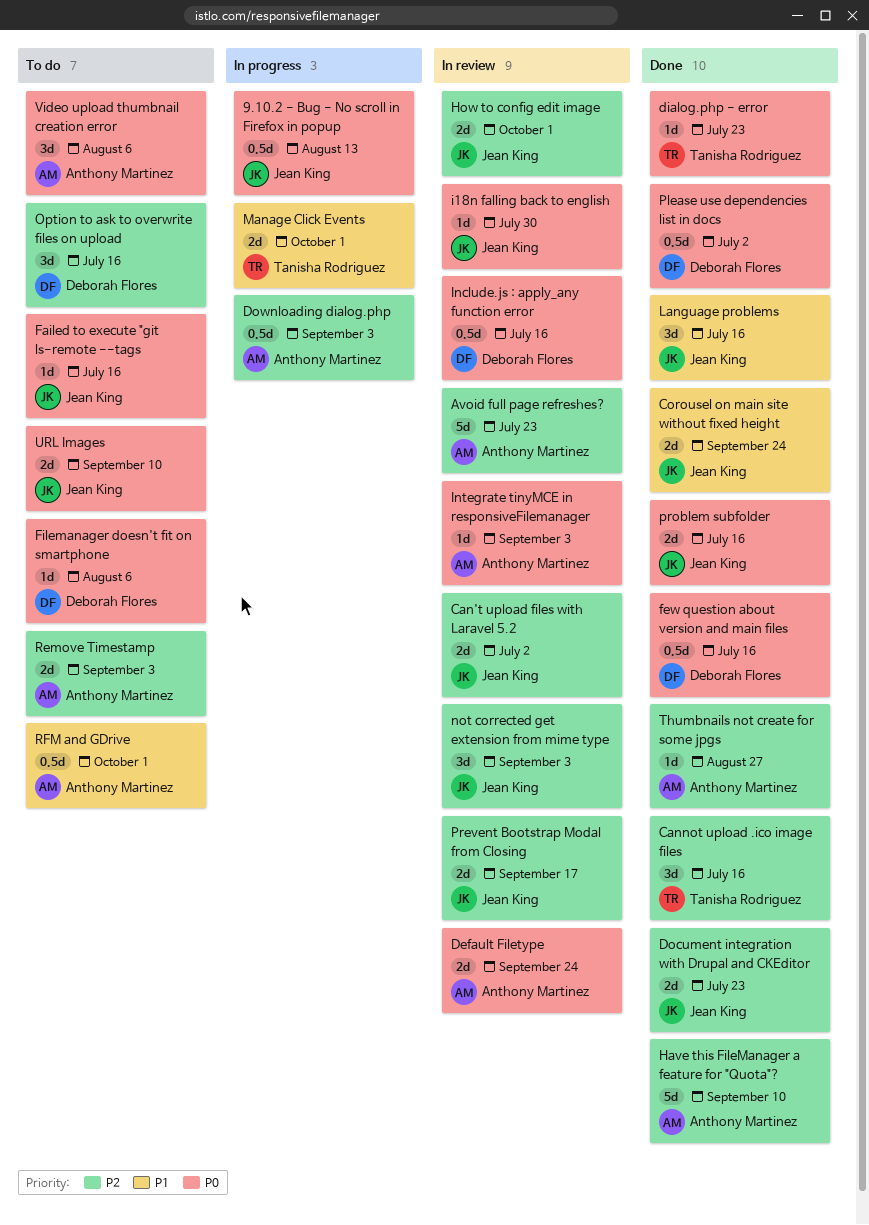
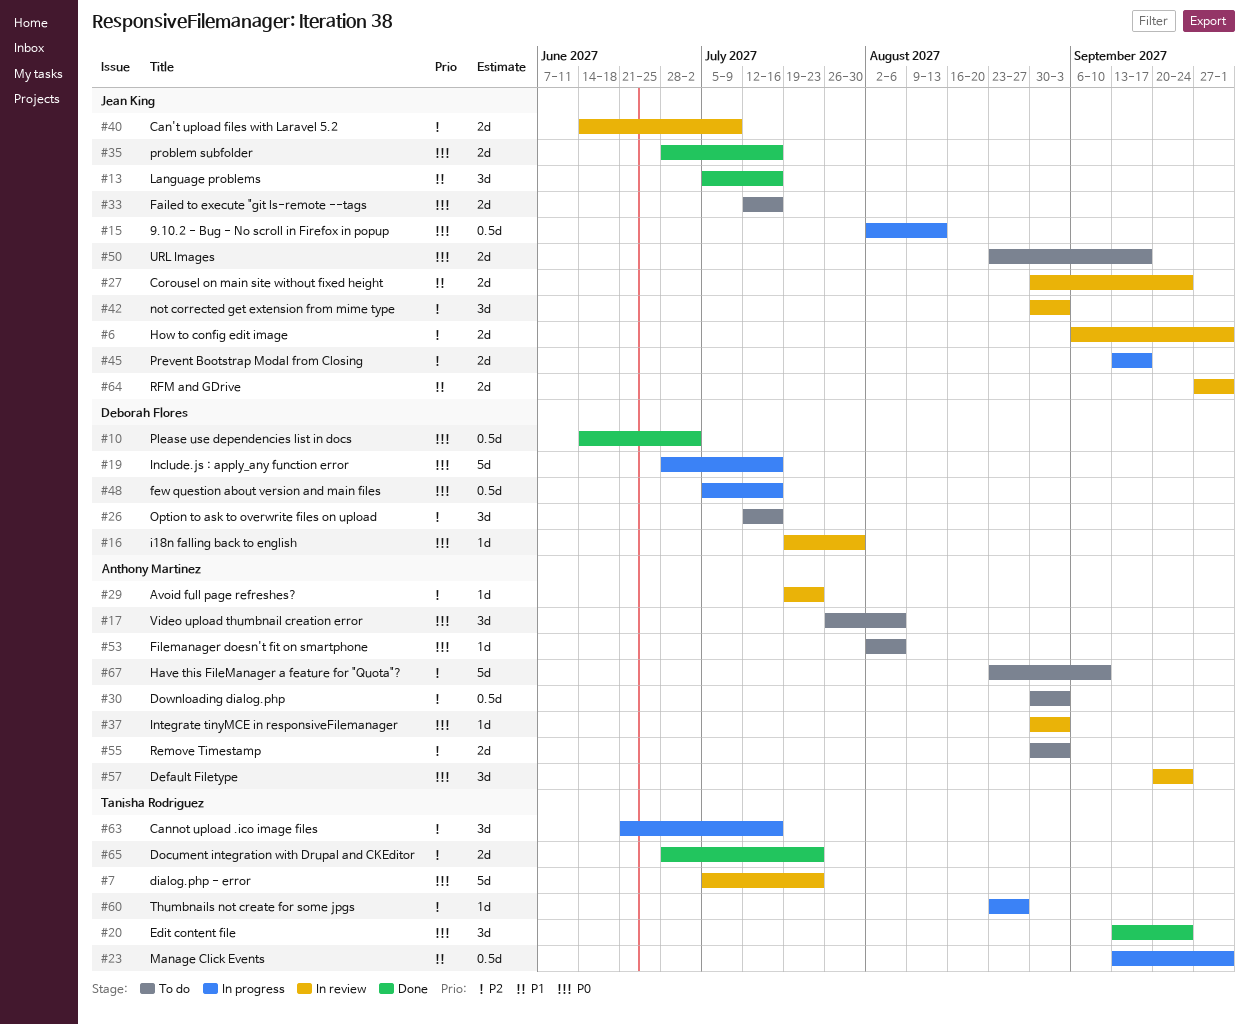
Avoid full page refreshes?, estimate: 5d -> 1d
Can't upload files with Laravel 5.2, due: Jul 2 -> Jul 9
Cannot upload .ico image files, status: Done -> In progress
Corousel on main site without fixed height, status: Done -> In review
Default Filetype, estimate: 2d -> 3d
dialog.php - error, status: Done -> In review
dialog.php - error, estimate: 1d -> 5d
Document integration with Drupal and CKEditor, owner: Jean King -> Tanisha Rodriguez
Downloading dialog.php, status: In progress -> To do
Edit content file: none -> present
Failed to execute "git ls-remote --tags, estimate: 1d -> 2d
few question about version and main files, status: Done -> In progress
Filemanager doesn't fit on smartphone, owner: Deborah Flores -> Anthony Martinez
Have this FileManager a feature for "Quota"?, status: Done -> To do
i18n falling back to english, owner: Jean King -> Deborah Flores
Include.js : apply_any function error, status: In review -> In progress
Include.js : apply_any function error, estimate: 0.5d -> 5d
Manage Click Events, estimate: 2d -> 0.5d
Prevent Bootstrap Modal from Closing, status: In review -> In progress
RFM and GDrive, status: To do -> In review
RFM and GDrive, owner: Anthony Martinez -> Jean King
RFM and GDrive, estimate: 0.5d -> 2d
Thumbnails not create for some jpgs, status: Done -> In progress
Thumbnails not create for some jpgs, owner: Anthony Martinez -> Tanisha Rodriguez
URL Images, due: Sep 10 -> Sep 17

